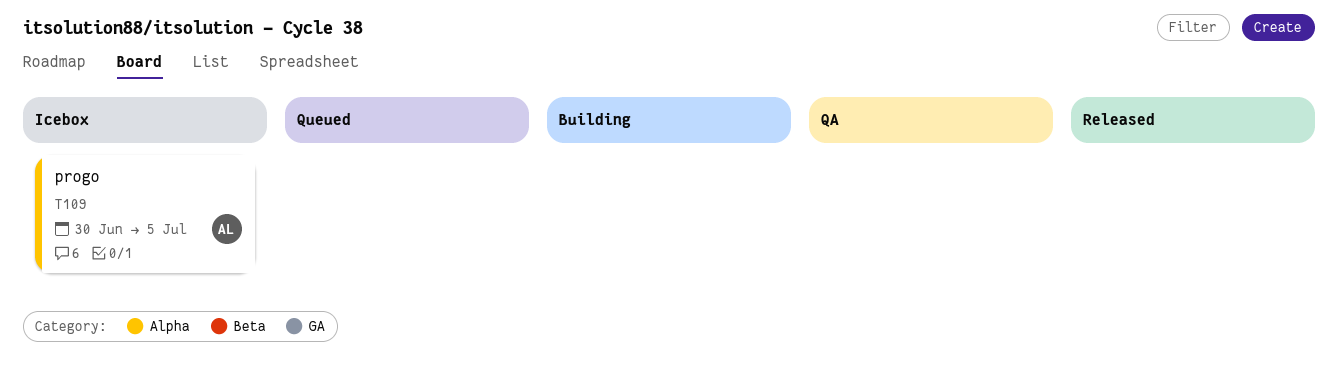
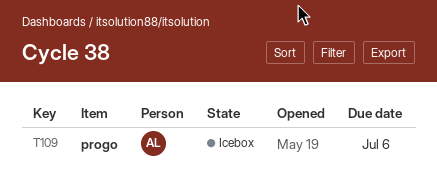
T109, due: Jul 5 -> Jul 6

